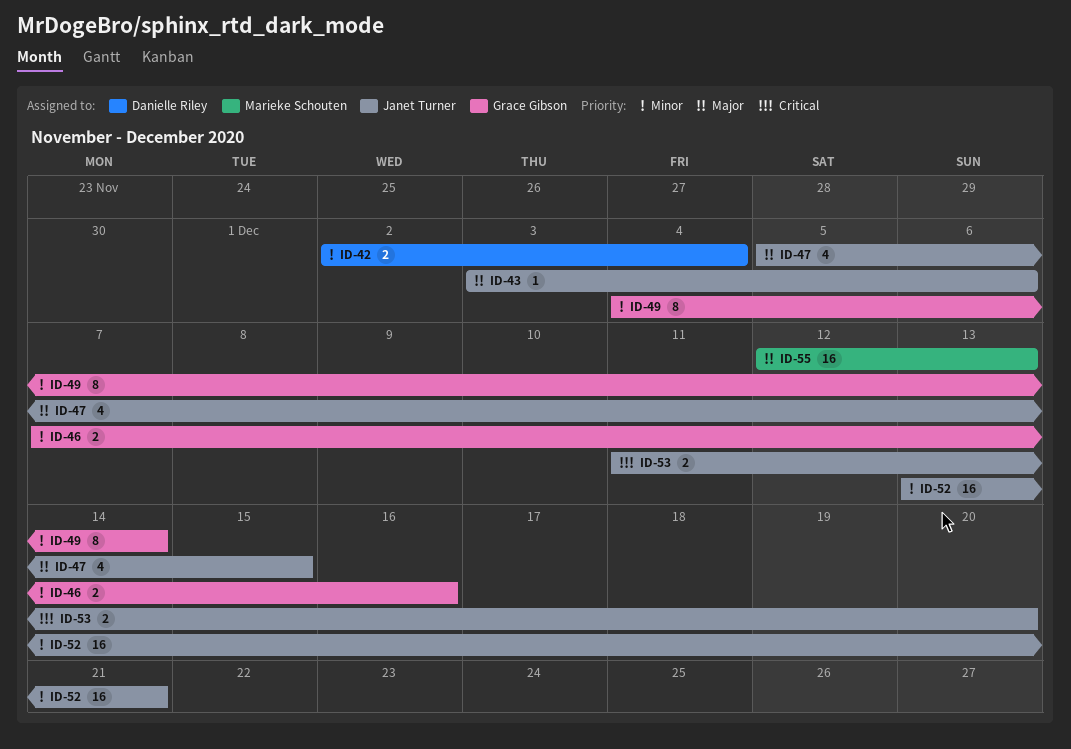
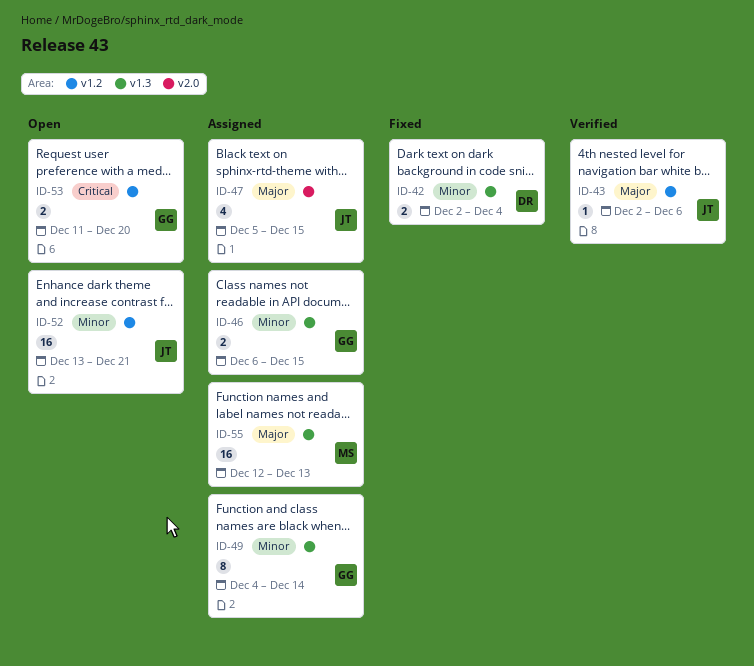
ID-43, start: Dec 3 -> Dec 2
ID-46, start: Dec 7 -> Dec 6
ID-46, due: Dec 16 -> Dec 15
ID-53, owner: Janet Turner -> Grace Gibson

